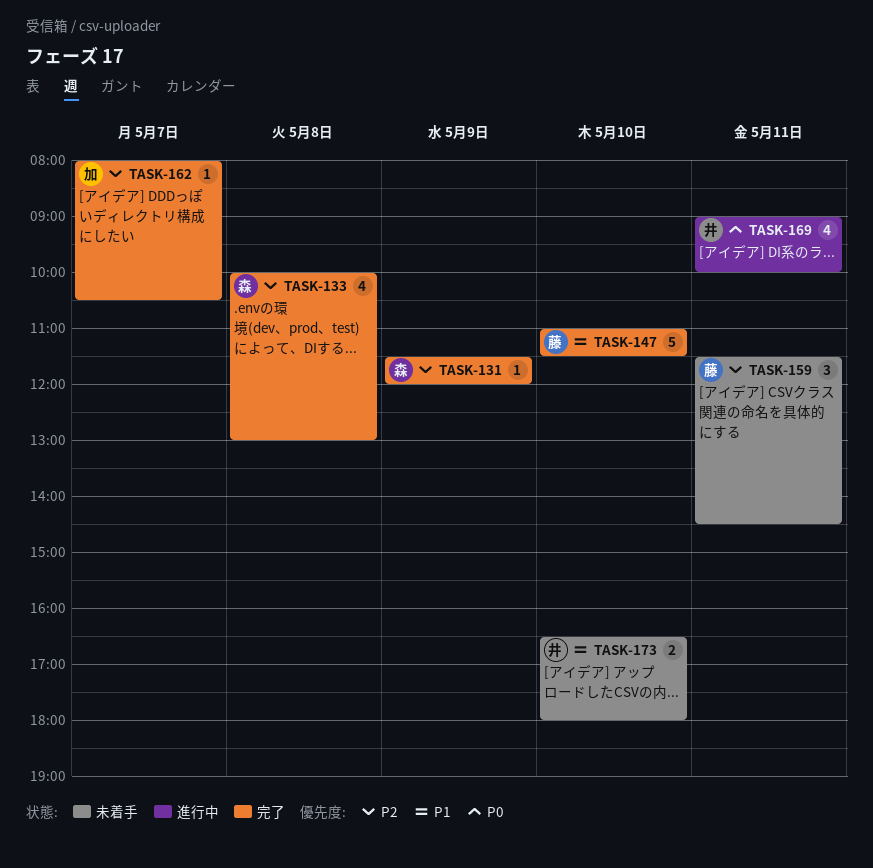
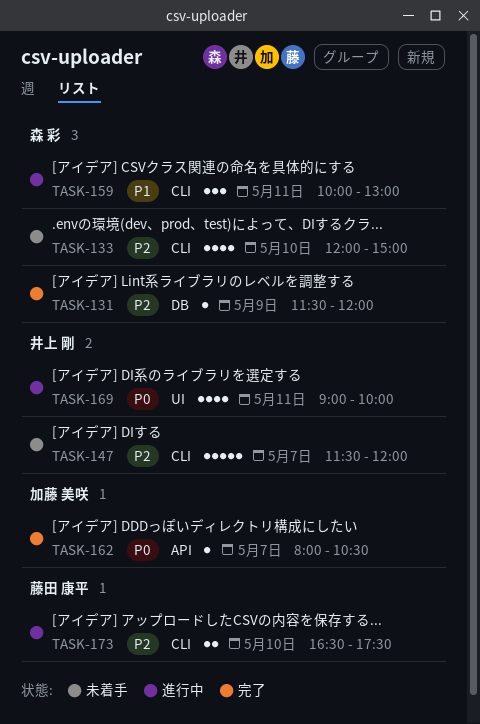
TASK-133, status: 完了 -> 未着手
TASK-133, day: May 8 -> May 10
TASK-133, begins: 10:00 -> 12:00
TASK-133, ends: 13:00 -> 15:00
TASK-147, status: 完了 -> 未着手
TASK-147, owner: 藤田 康平 -> 井上 剛
TASK-147, priority: P1 -> P2
TASK-147, day: May 10 -> May 7
TASK-147, begins: 11:00 -> 11:30
TASK-147, ends: 11:30 -> 12:00
TASK-159, status: 未着手 -> 進行中
TASK-159, owner: 藤田 康平 -> 森 彩
TASK-159, priority: P2 -> P1
TASK-159, begins: 11:30 -> 10:00
TASK-159, ends: 14:30 -> 13:00
TASK-162, priority: P2 -> P0
TASK-173, status: 未着手 -> 進行中
TASK-173, owner: 井上 剛 -> 藤田 康平
TASK-173, priority: P1 -> P2
TASK-173, ends: 18:00 -> 17:30

